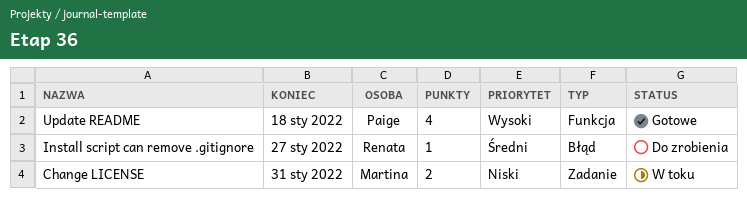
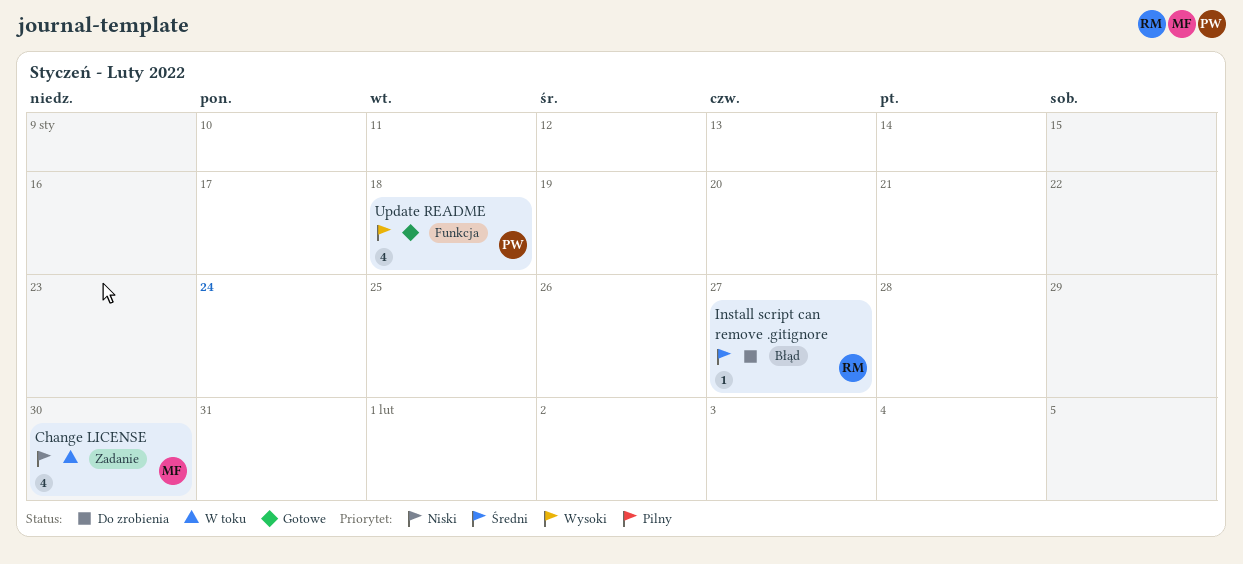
Change LICENSE, estimate: 2 -> 4
Change LICENSE, due: Jan 31 -> Jan 30

